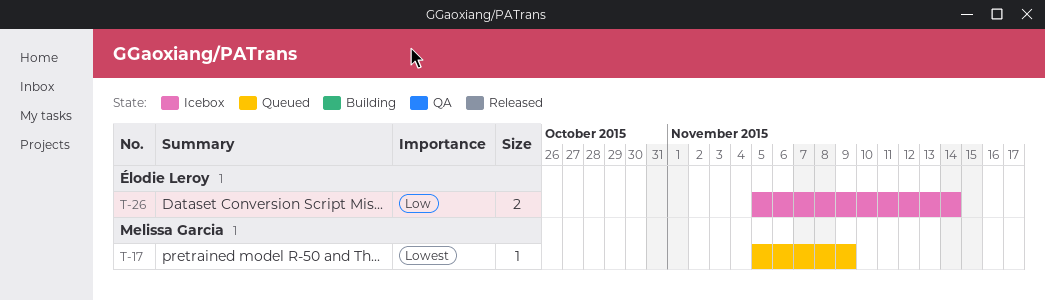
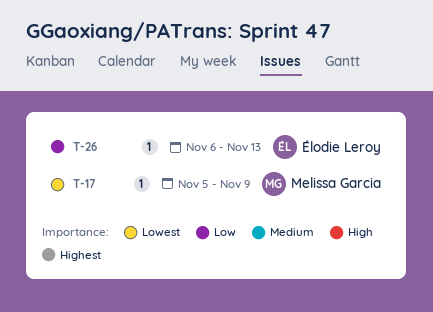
T-26, estimate: 2 -> 1
T-26, start: Nov 5 -> Nov 6
T-26, due: Nov 14 -> Nov 13

